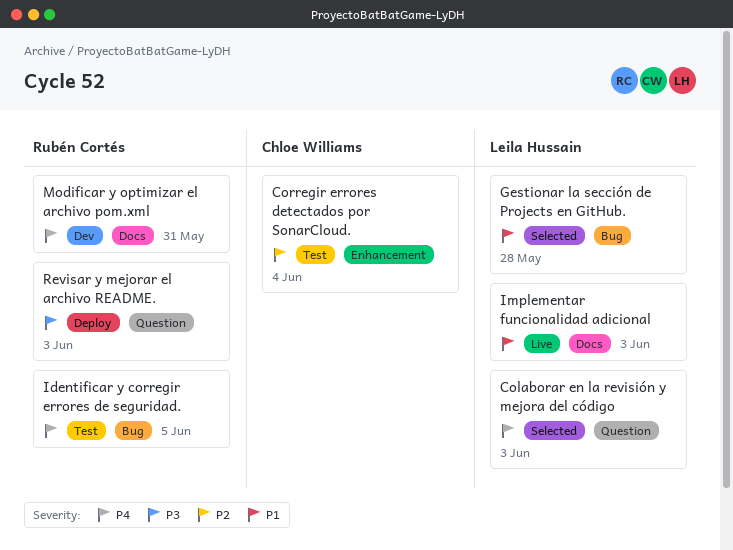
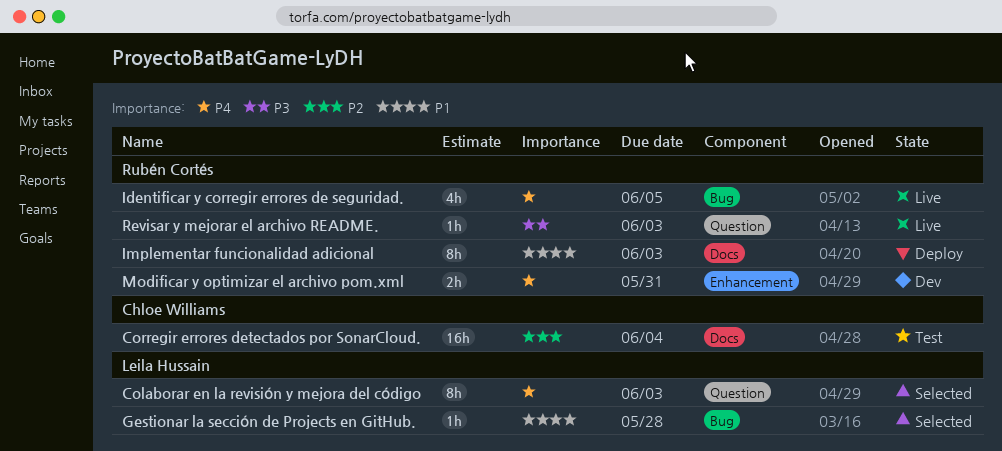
Corregir errores detectados por SonarCloud., label: Enhancement -> Docs
Identificar y corregir errores de seguridad., status: Test -> Live
Implementar funcionalidad adicional, status: Live -> Deploy
Implementar funcionalidad adicional, owner: Leila Hussain -> Rubén Cortés
Modificar y optimizar el archivo pom.xml, label: Docs -> Enhancement
Revisar y mejorar el archivo README., status: Deploy -> Live

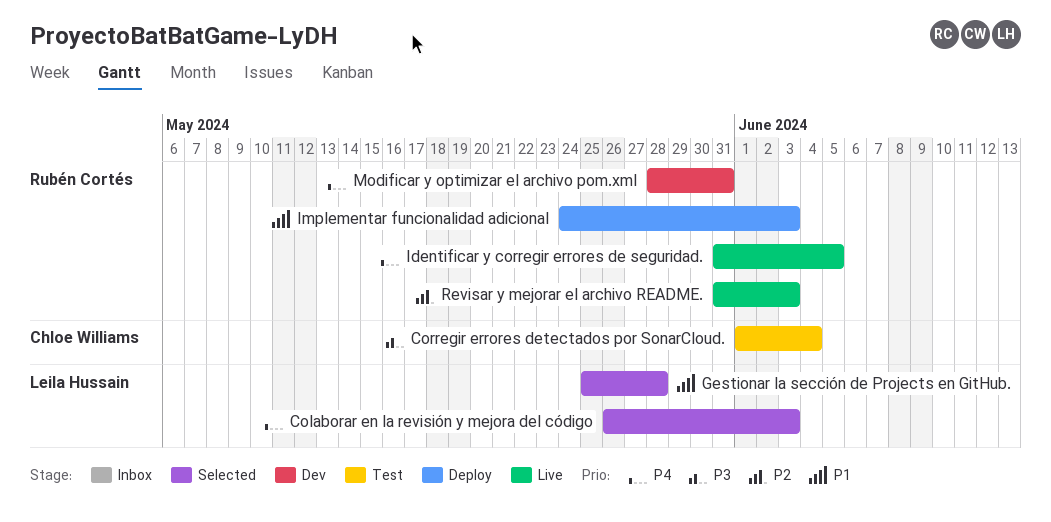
Corregir errores detectados por SonarCloud., priority: P2 -> P3
Revisar y mejorar el archivo README., priority: P3 -> P2

